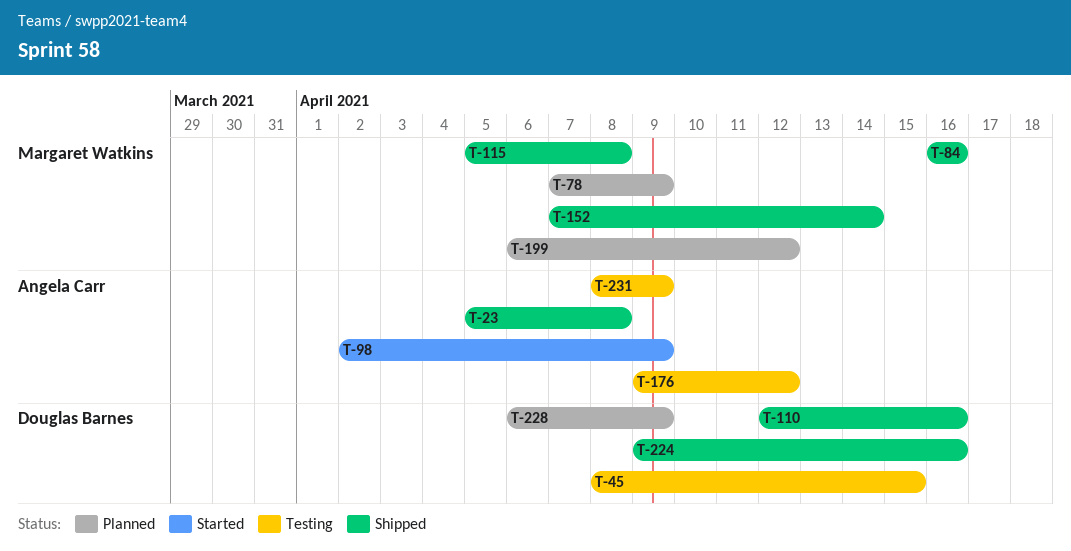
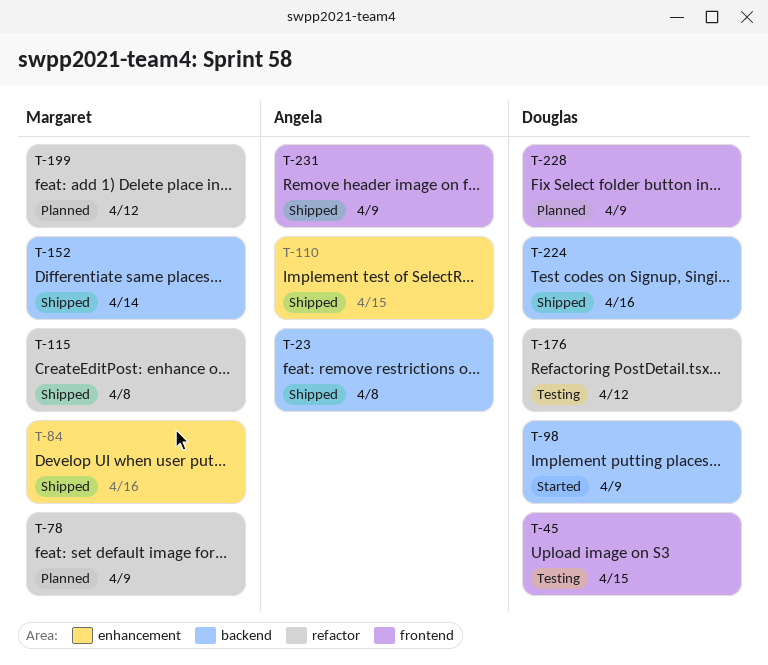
T-98, owner: Angela Carr -> Douglas Barnes
T-110, owner: Douglas Barnes -> Angela Carr
T-110, due: Apr 16 -> Apr 15
T-176, owner: Angela Carr -> Douglas Barnes
T-231, status: Testing -> Shipped

